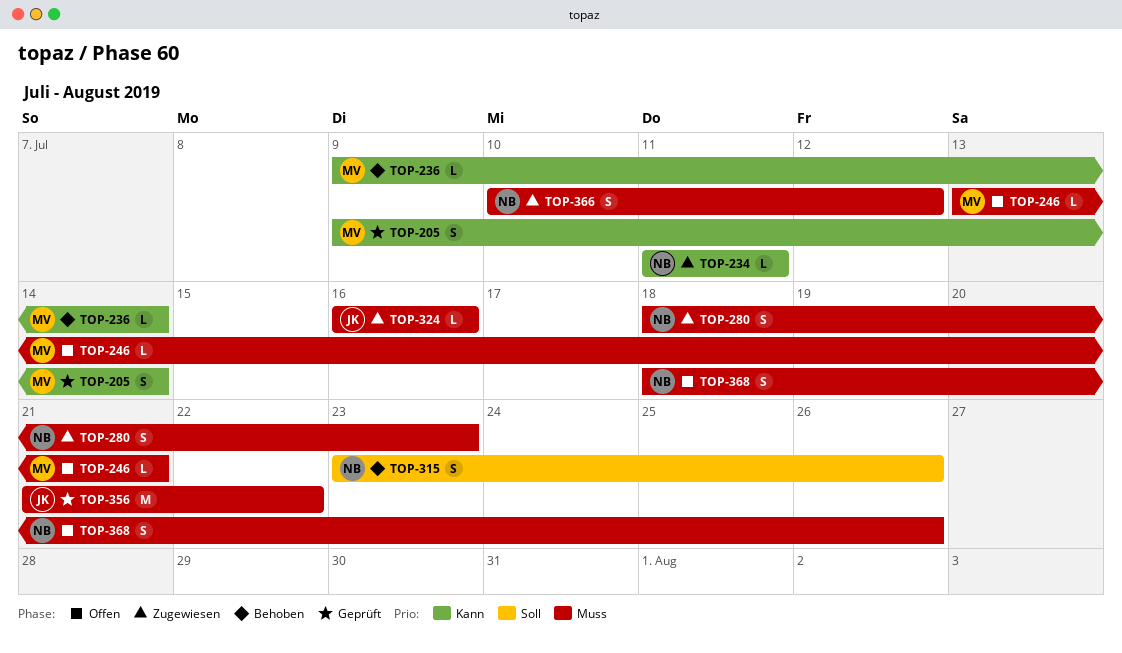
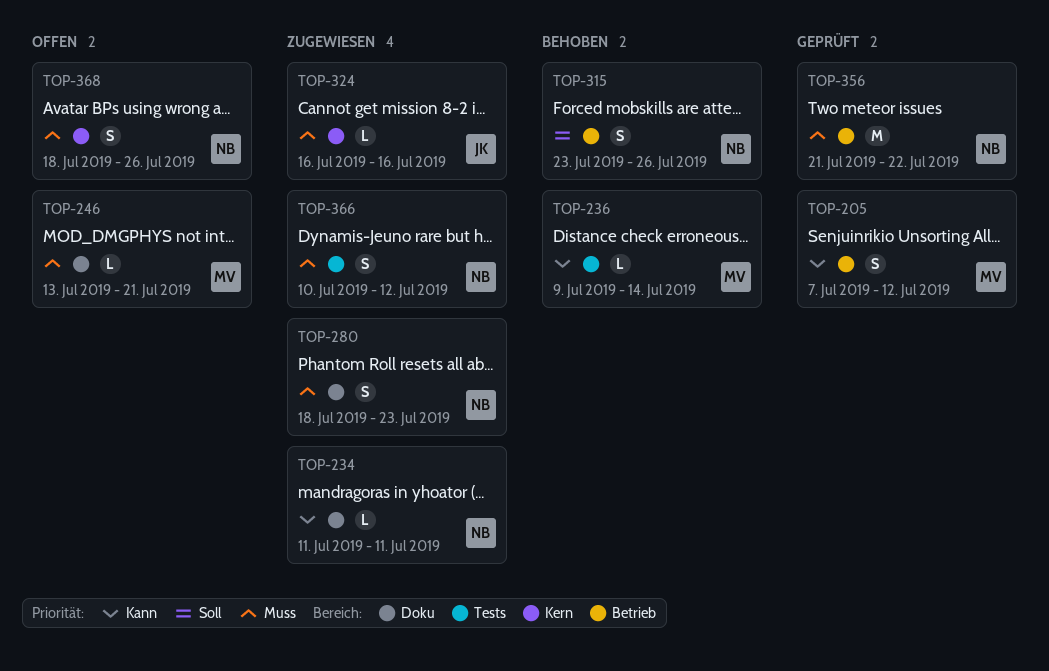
TOP-205, start: Jul 9 -> Jul 7
TOP-205, due: Jul 14 -> Jul 12
TOP-356, owner: JK -> NB

